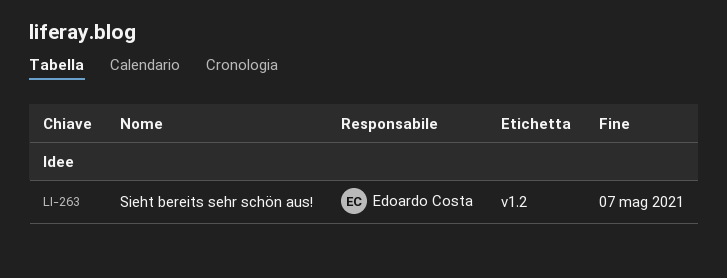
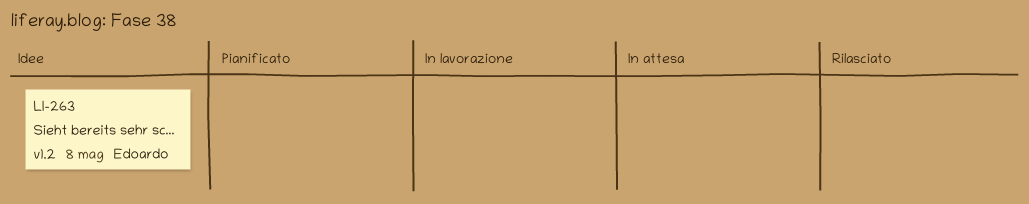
LI-263, due: May 7 -> May 8

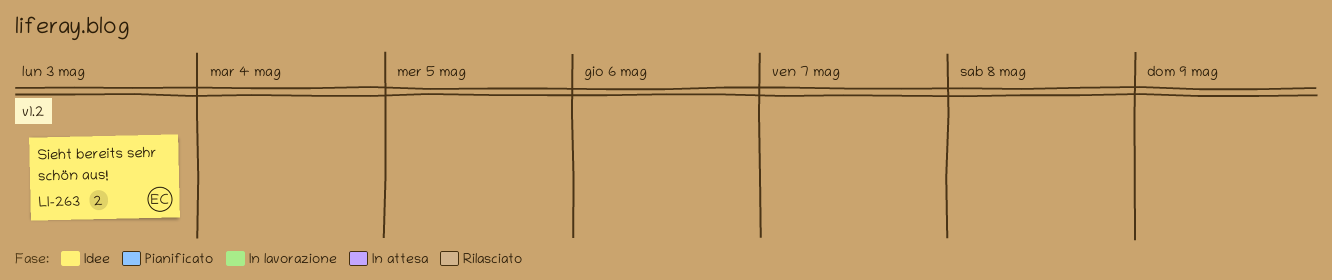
LI-263, due: May 8 -> May 3

